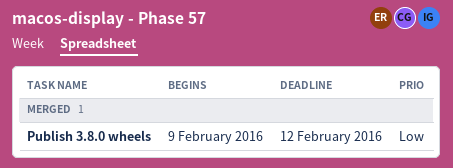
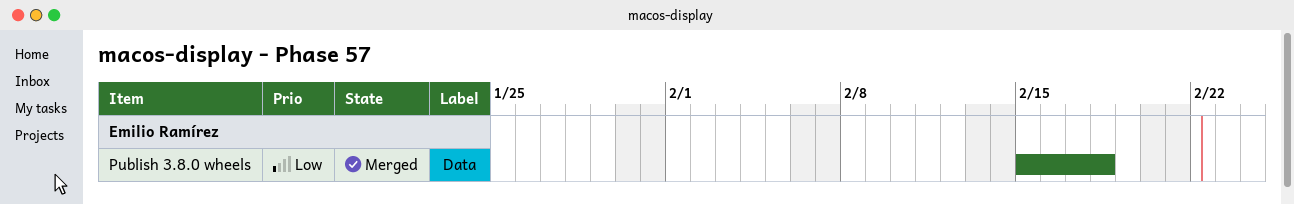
Publish 3.8.0 wheels, start: Feb 9 -> Feb 15
Publish 3.8.0 wheels, due: Feb 12 -> Feb 18

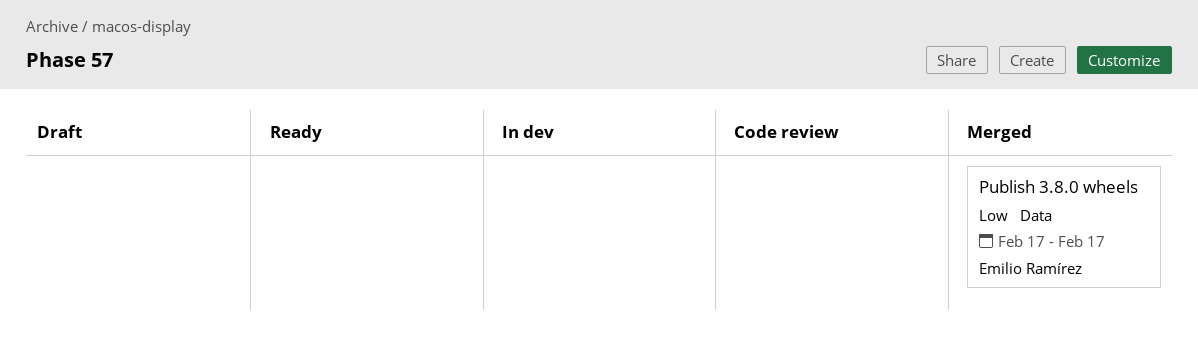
Publish 3.8.0 wheels, start: Feb 15 -> Feb 17
Publish 3.8.0 wheels, due: Feb 18 -> Feb 17

